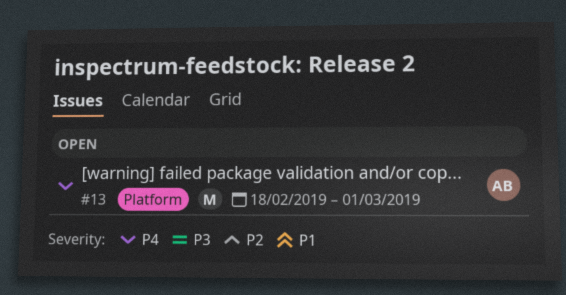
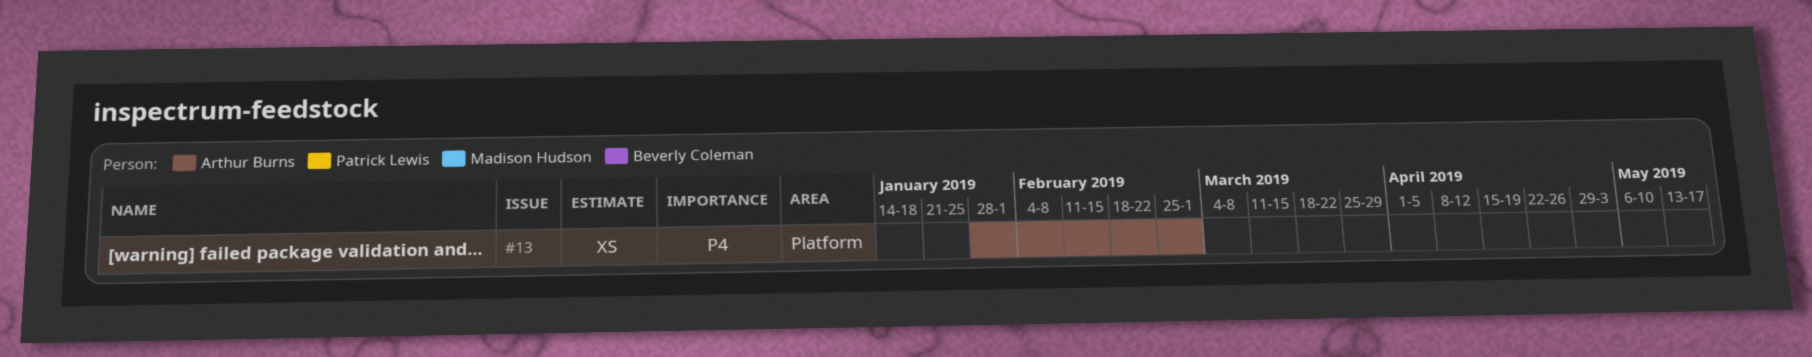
#13, estimate: M -> XS
#13, start: Feb 18 -> Jan 28

